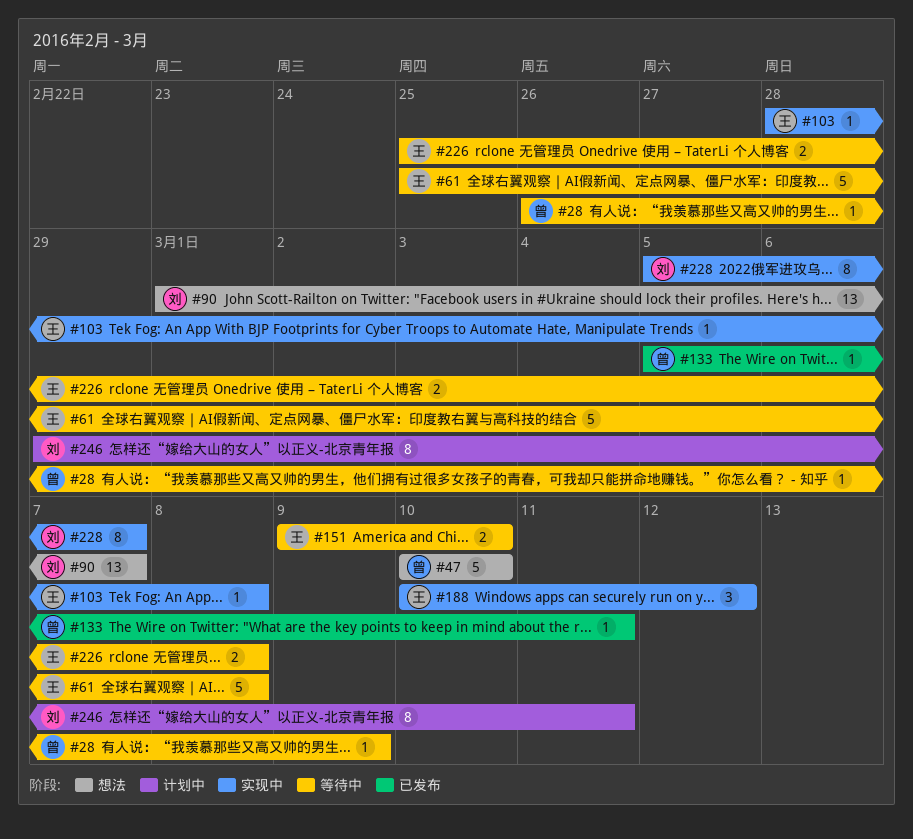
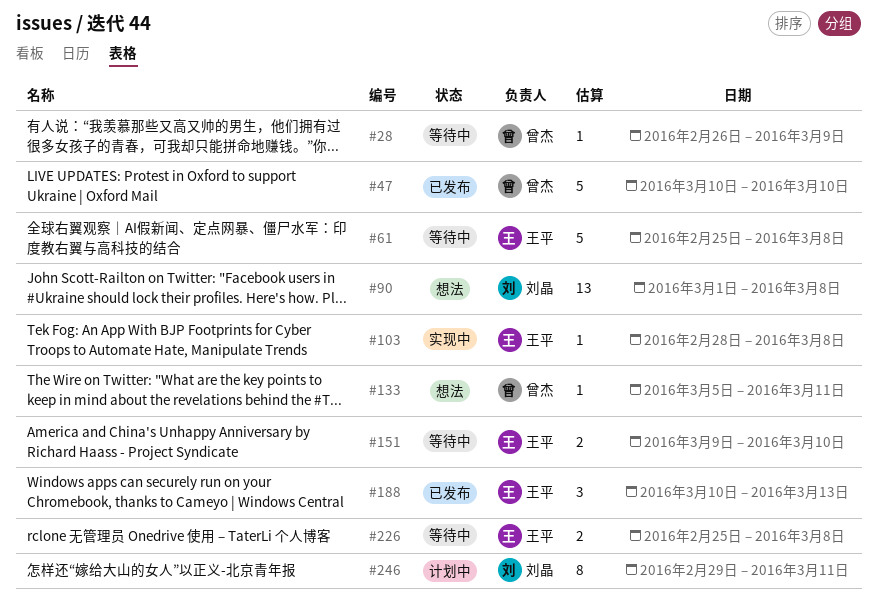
#47, status: 想法 -> 已发布
#90, due: Mar 7 -> Mar 8
#133, status: 已发布 -> 想法
#188, status: 实现中 -> 已发布
#188, due: Mar 12 -> Mar 13
#228: present -> none

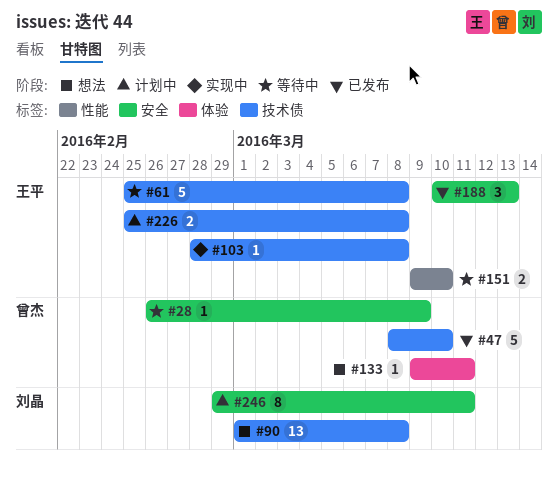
#47, start: Mar 10 -> Mar 8
#133, start: Mar 5 -> Mar 9
#226, status: 等待中 -> 计划中

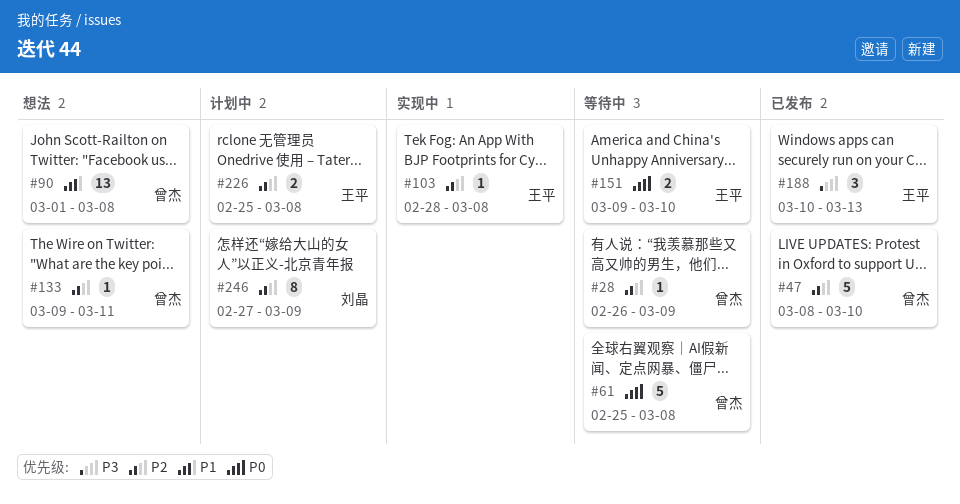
#61, owner: 王平 -> 曾杰
#90, owner: 刘晶 -> 曾杰
#246, start: Feb 29 -> Feb 27
#246, due: Mar 11 -> Mar 9

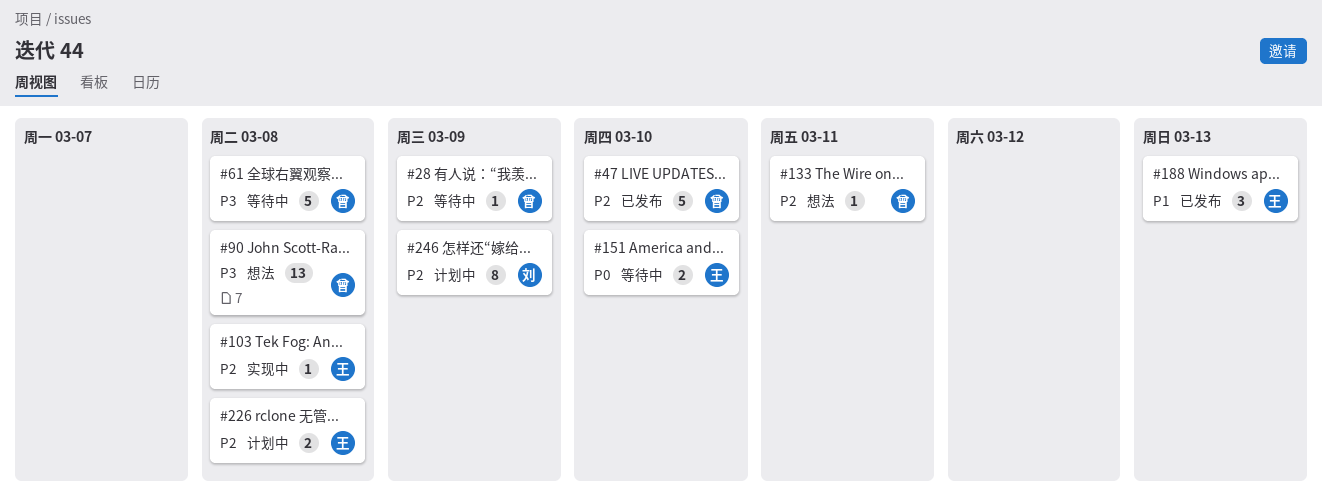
#61, priority: P0 -> P3
#90, priority: P1 -> P3
#188, priority: P3 -> P1

